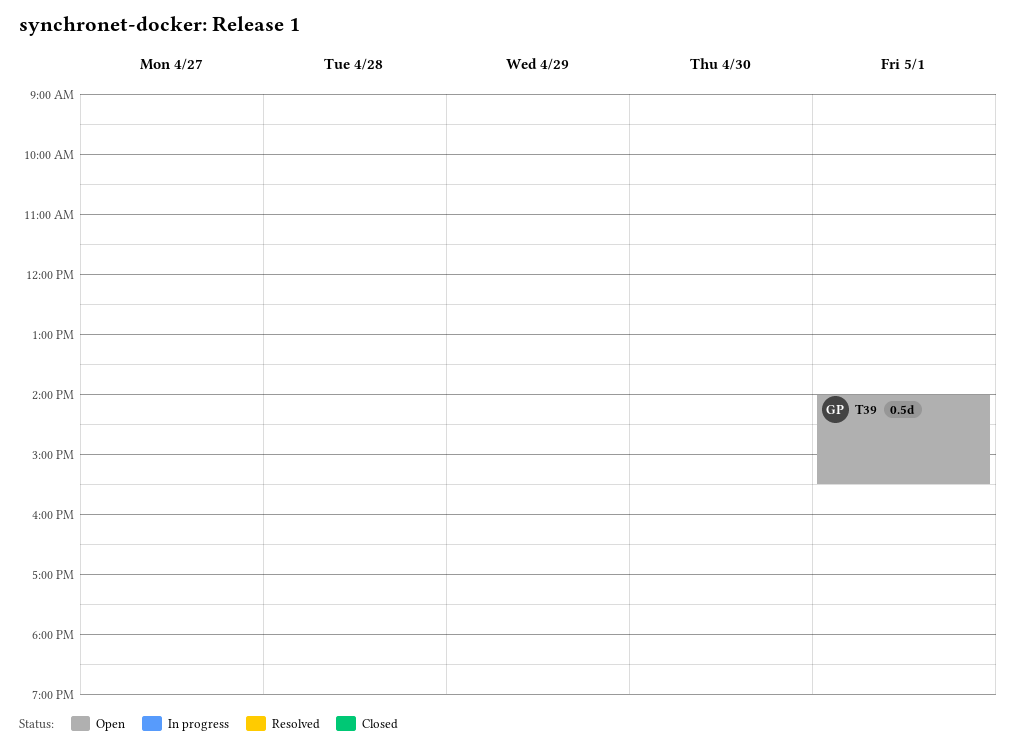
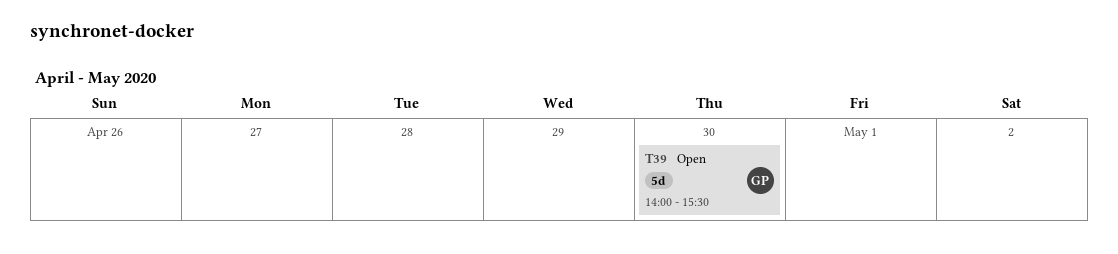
T39, estimate: 0.5d -> 5d
T39, day: May 1 -> Apr 30

